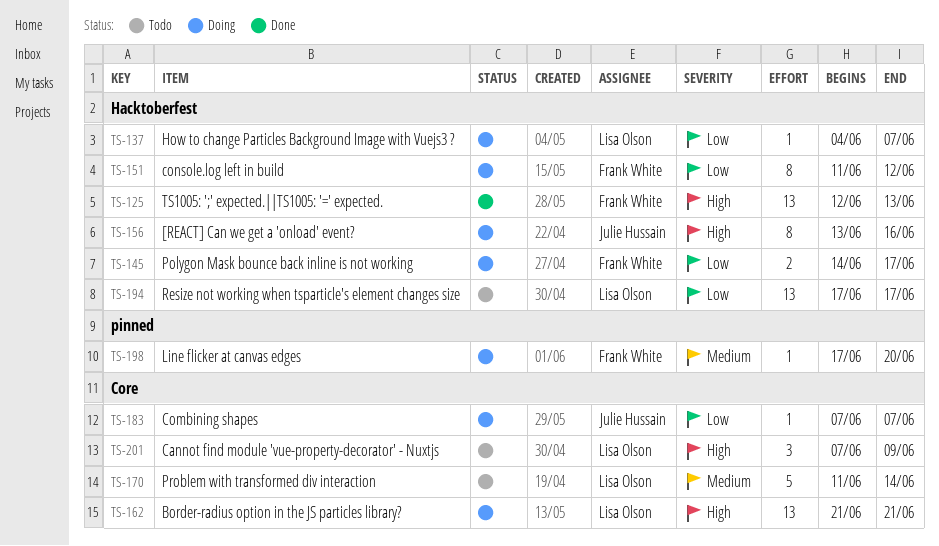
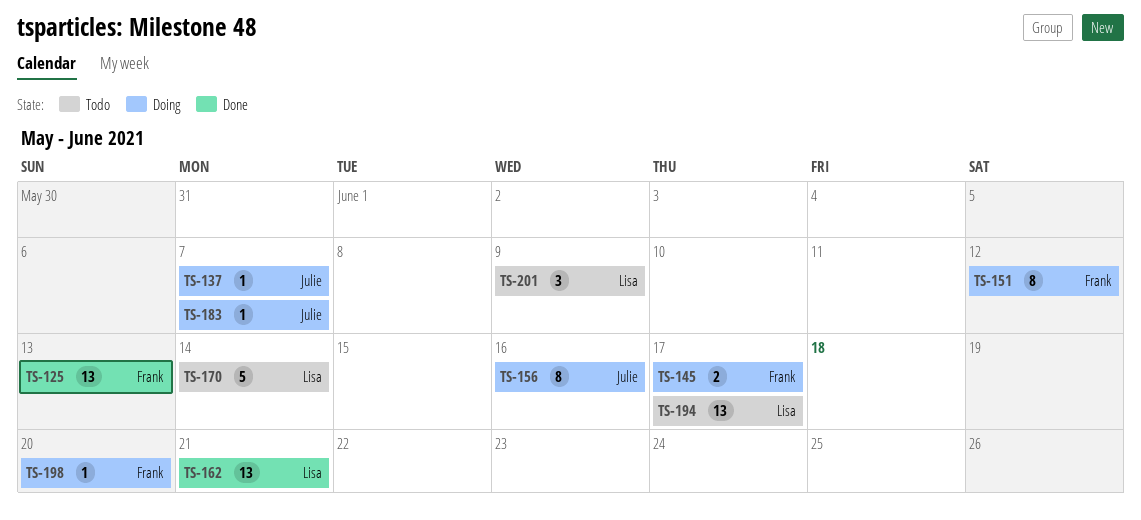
TS-137, owner: Lisa Olson -> Julie Hussain
TS-162, status: Doing -> Done

